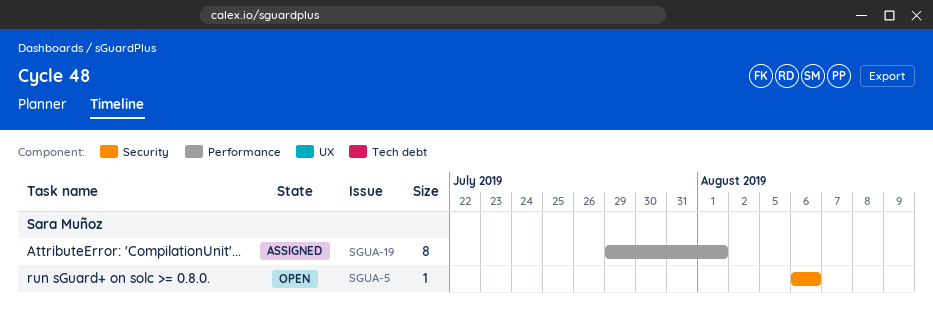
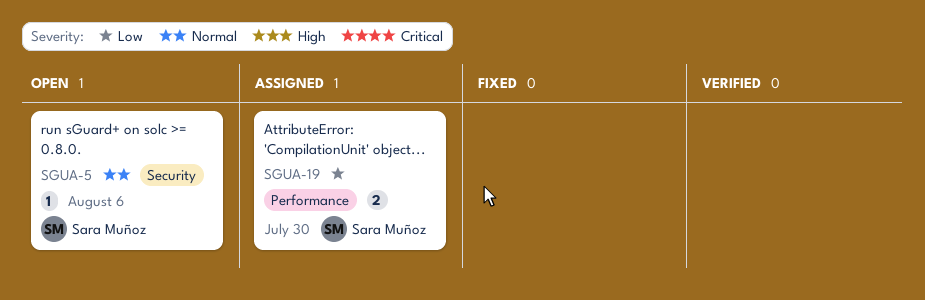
SGUA-19, estimate: 8 -> 2
SGUA-19, due: Aug 1 -> Jul 30

